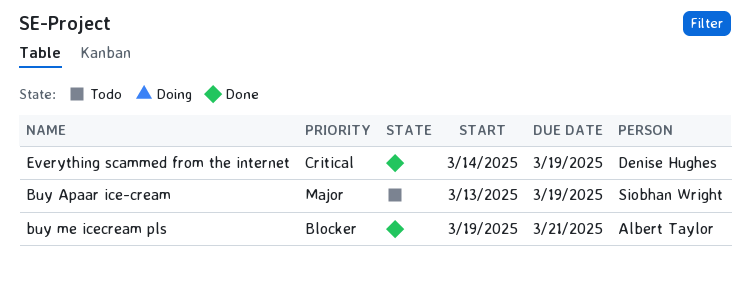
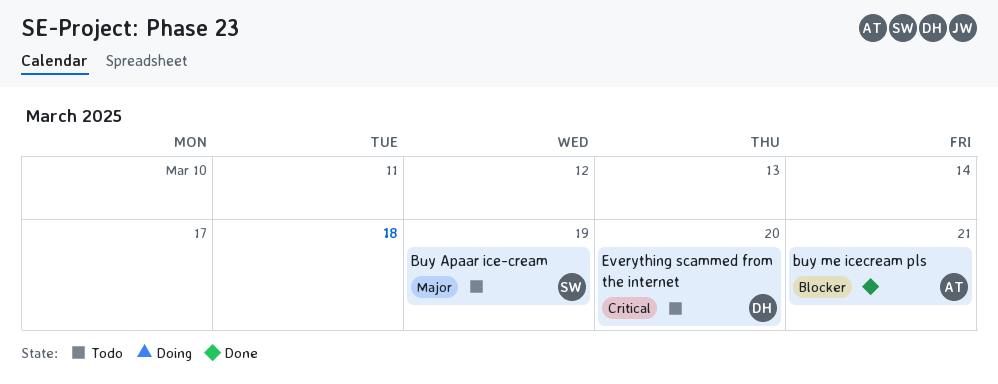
Everything scammed from the internet, status: Done -> Todo
Everything scammed from the internet, due: Mar 19 -> Mar 20

